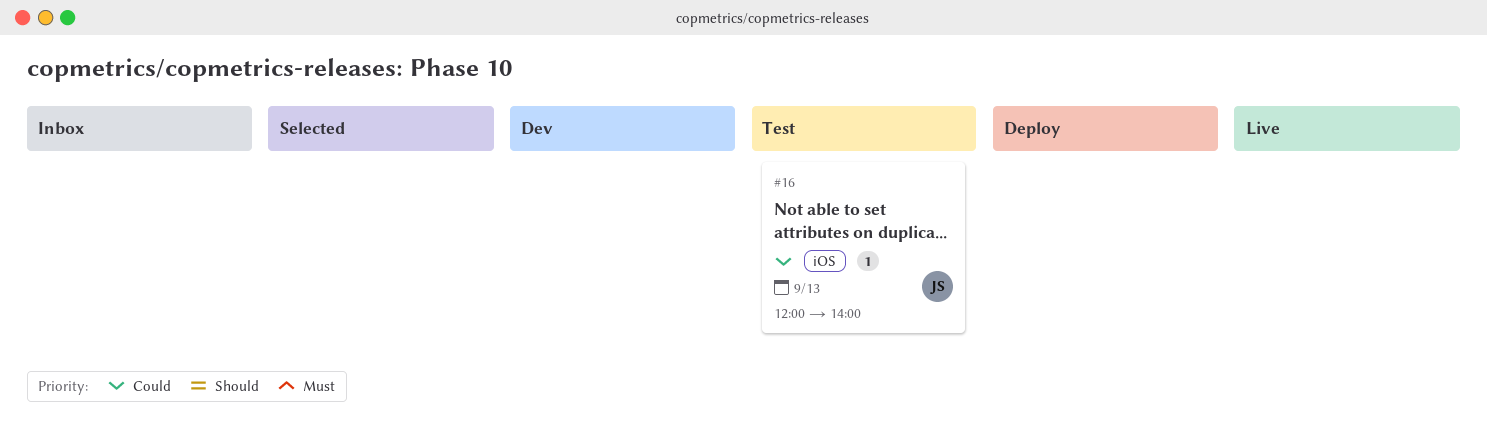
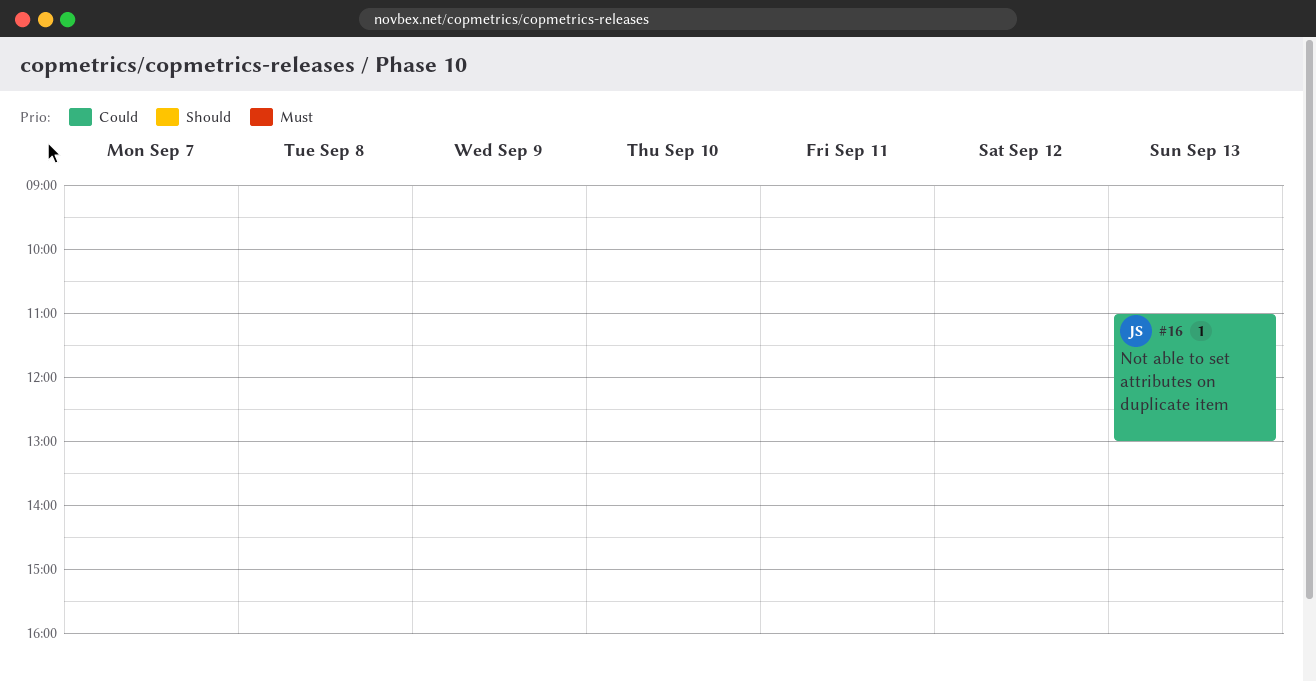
#16, begins: 12:00 -> 11:00
#16, ends: 14:00 -> 13:00

